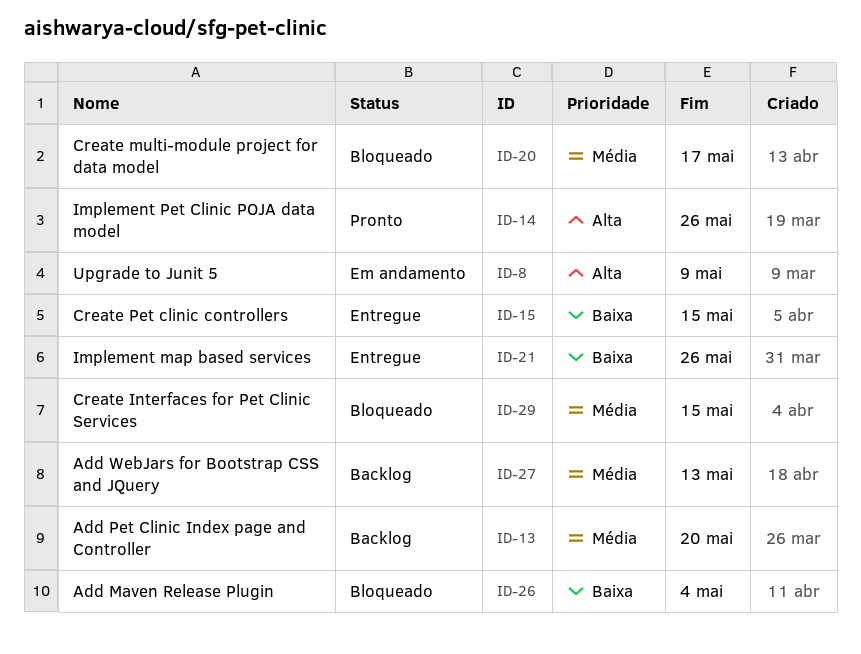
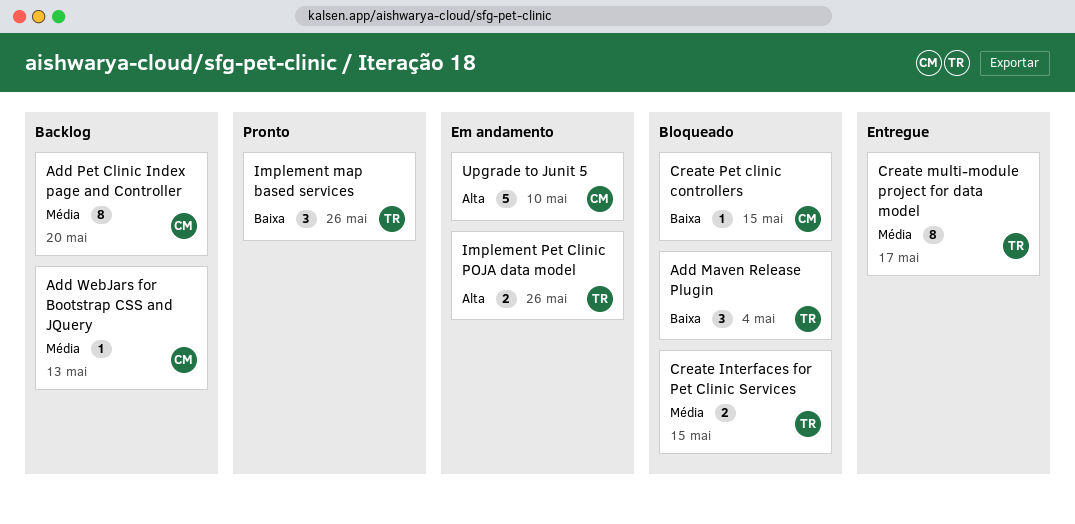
Create multi-module project for data model, status: Bloqueado -> Entregue
Create Pet clinic controllers, status: Entregue -> Bloqueado
Implement map based services, status: Entregue -> Pronto
Implement Pet Clinic POJA data model, status: Pronto -> Em andamento
Upgrade to Junit 5, due: May 9 -> May 10

